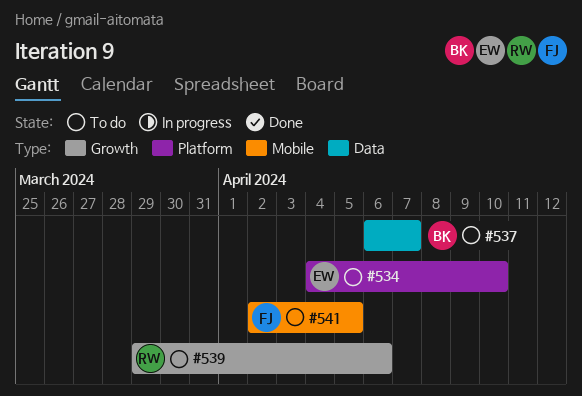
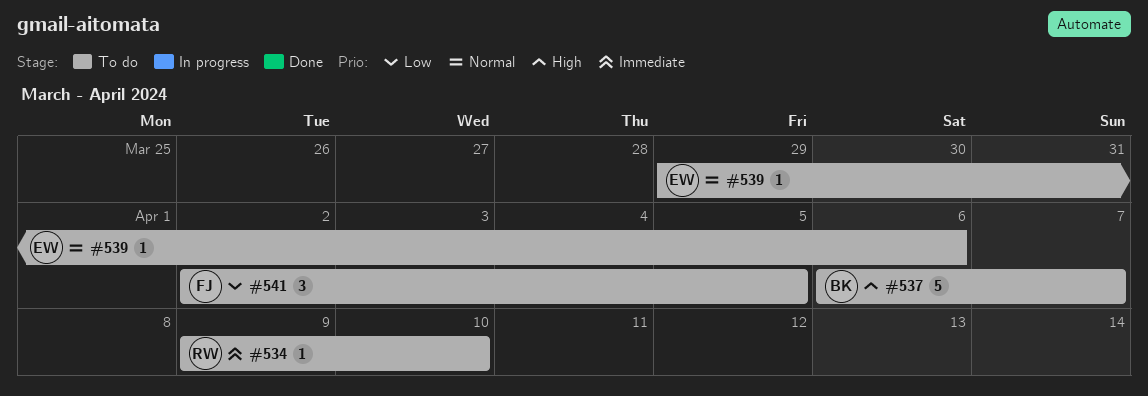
#534, owner: EW -> RW
#534, start: Apr 4 -> Apr 9
#539, owner: RW -> EW

